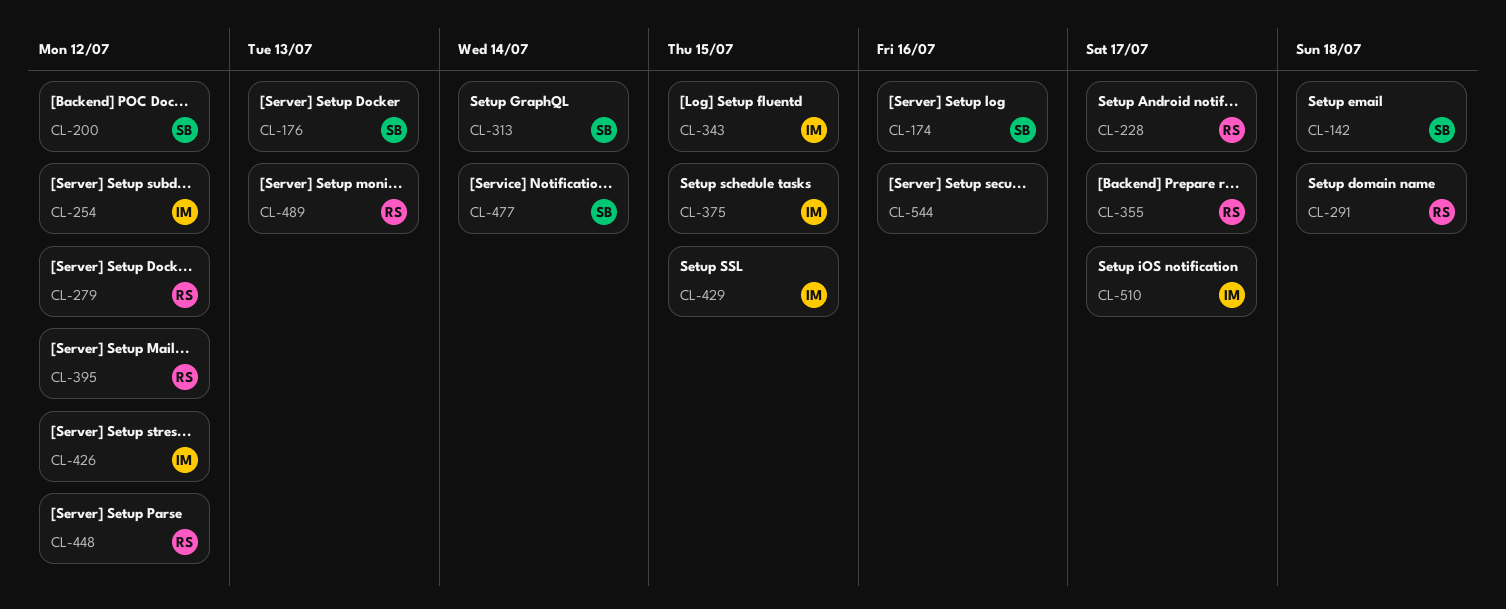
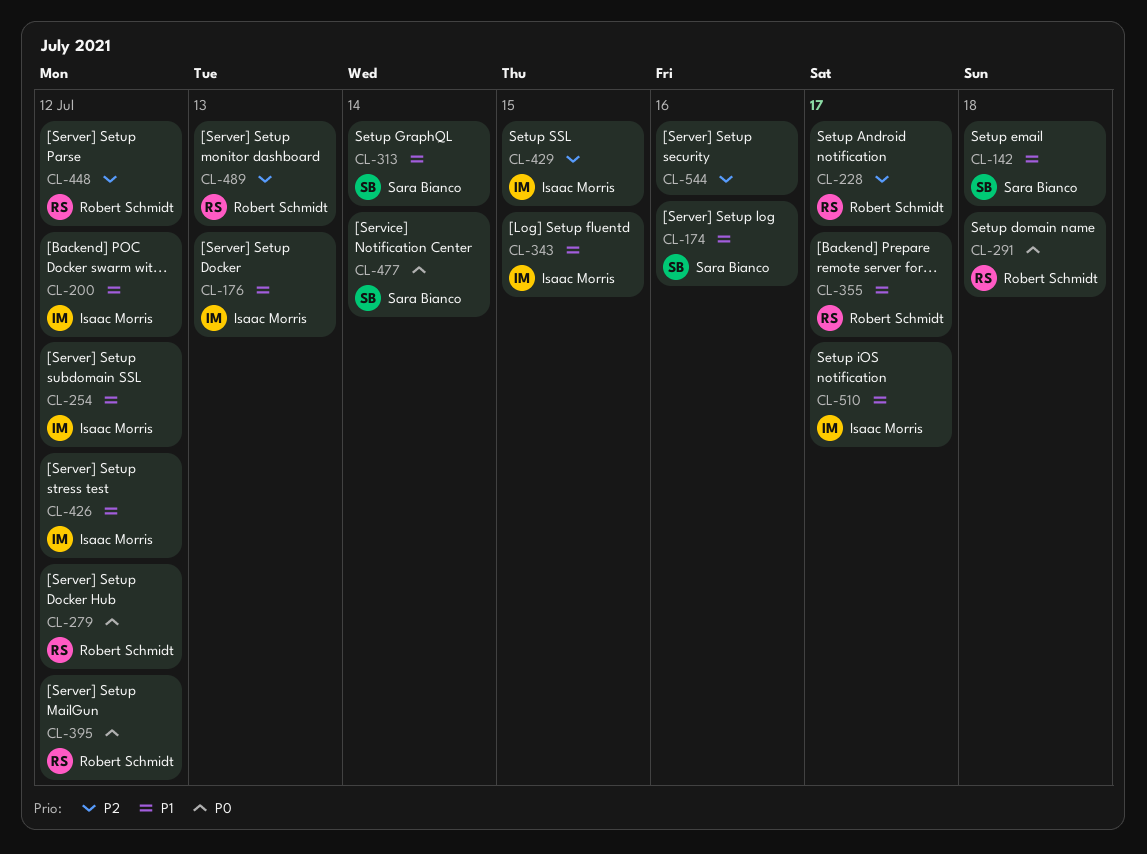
CL-176, owner: Sara Bianco -> Isaac Morris
CL-200, owner: Sara Bianco -> Isaac Morris
CL-375: present -> none

